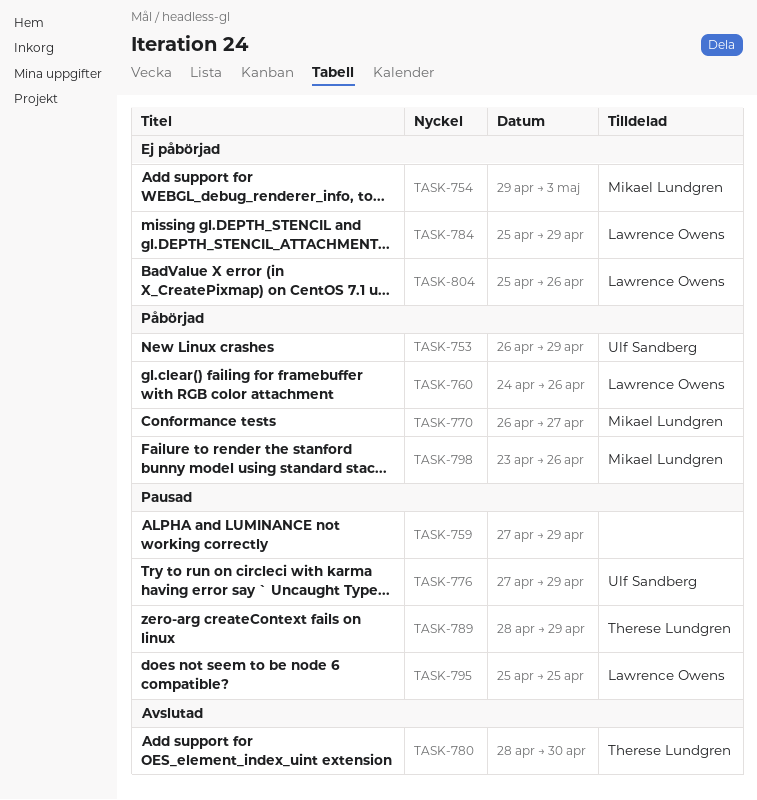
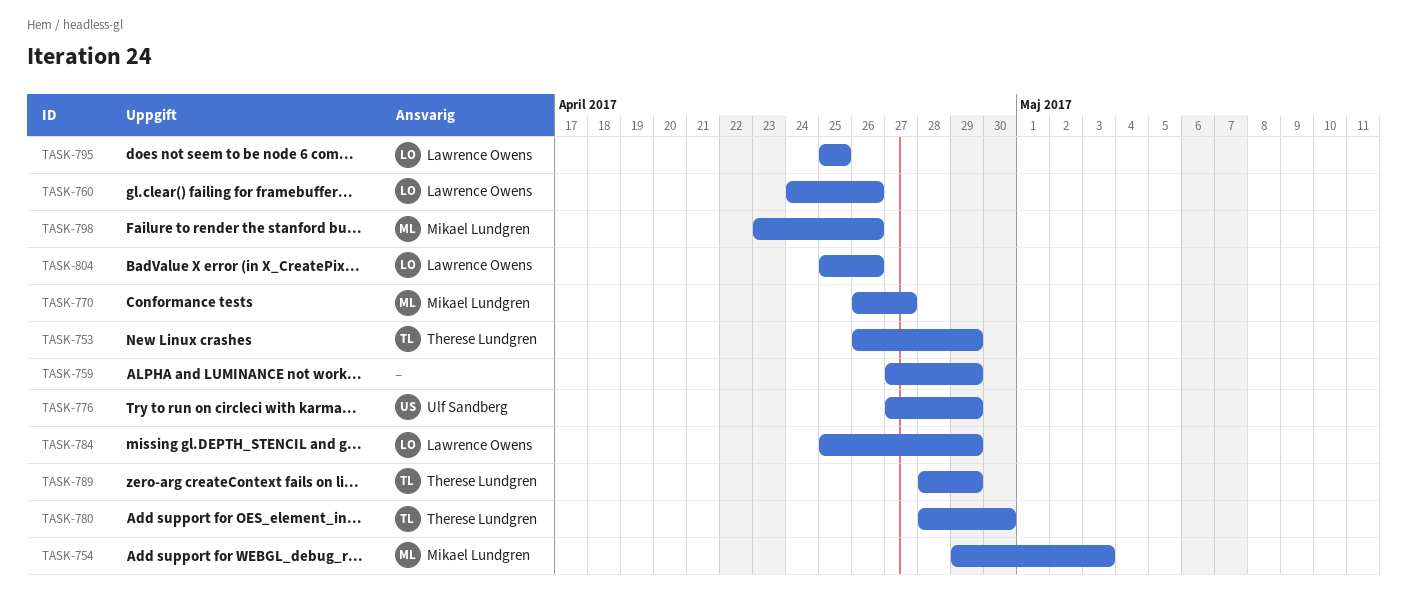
TASK-753, owner: Ulf Sandberg -> Therese Lundgren

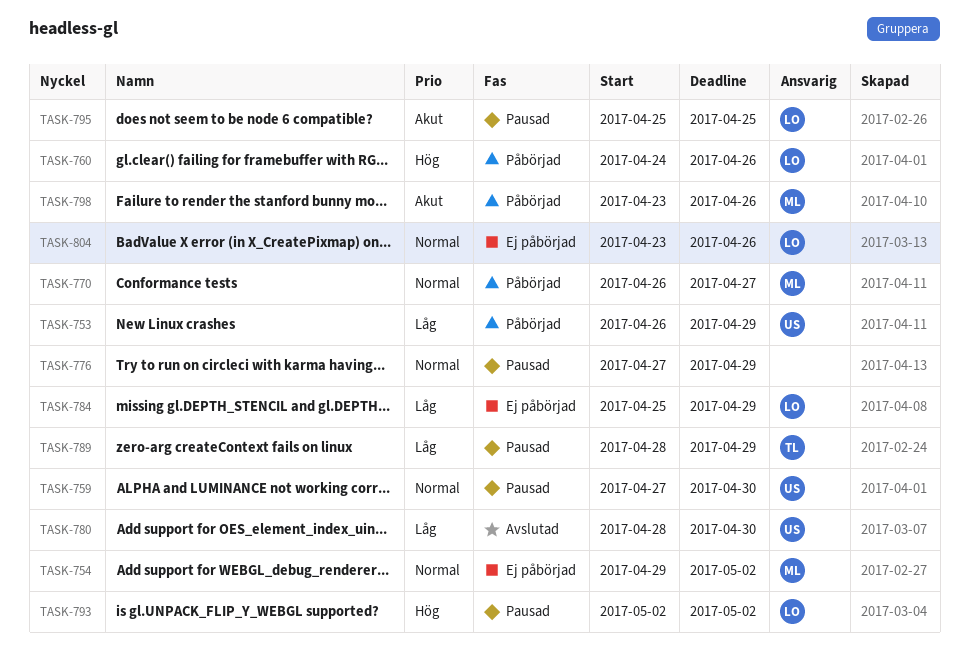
TASK-753, owner: Therese Lundgren -> Ulf Sandberg
TASK-754, due: May 3 -> May 2
TASK-759, owner: none -> Ulf Sandberg
TASK-759, due: Apr 29 -> Apr 30
TASK-776, owner: Ulf Sandberg -> none
TASK-780, owner: Therese Lundgren -> Ulf Sandberg
TASK-793: none -> present
TASK-804, start: Apr 25 -> Apr 23

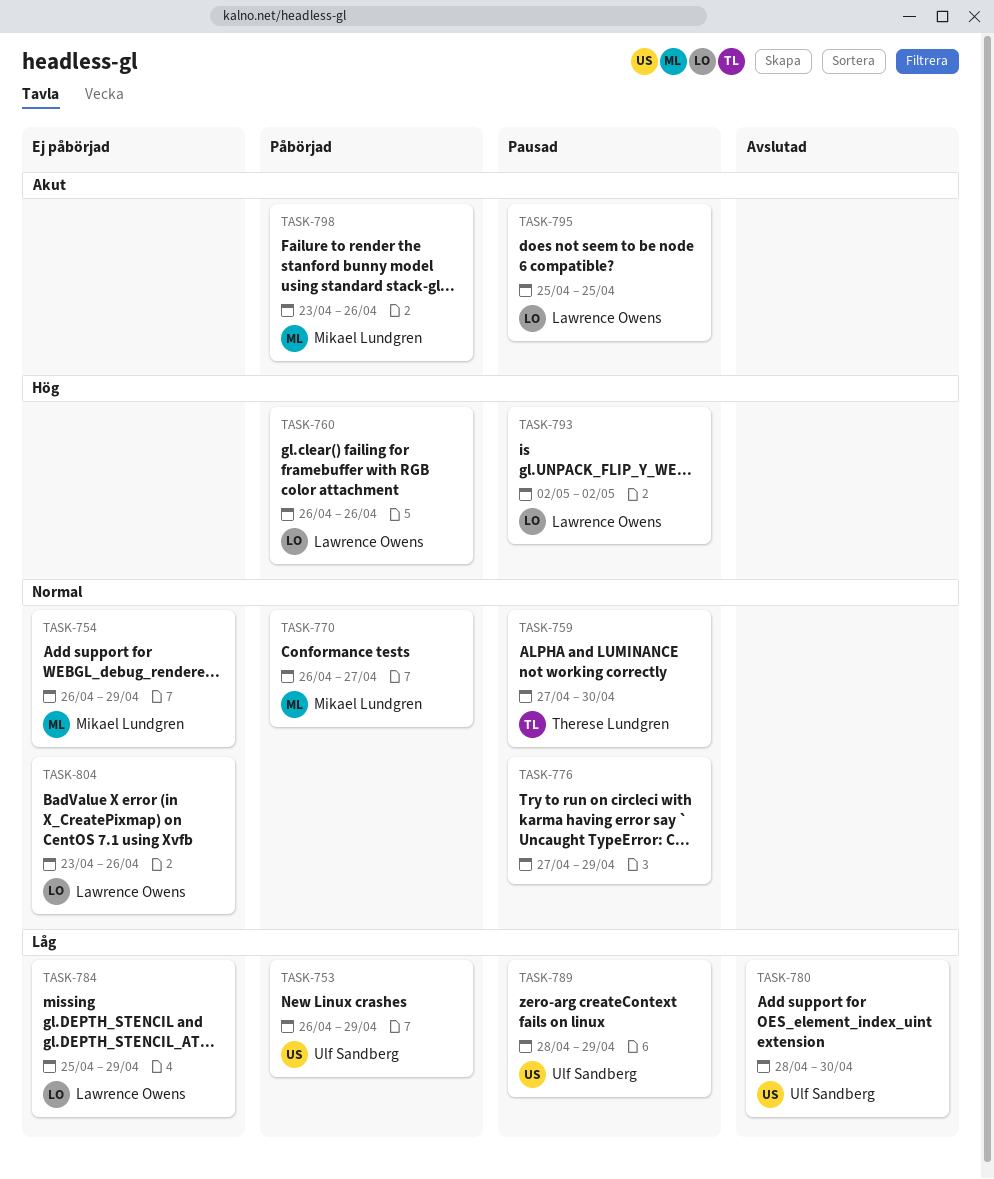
TASK-754, start: Apr 29 -> Apr 26
TASK-754, due: May 2 -> Apr 29
TASK-759, owner: Ulf Sandberg -> Therese Lundgren
TASK-760, start: Apr 24 -> Apr 26
TASK-789, owner: Therese Lundgren -> Ulf Sandberg

